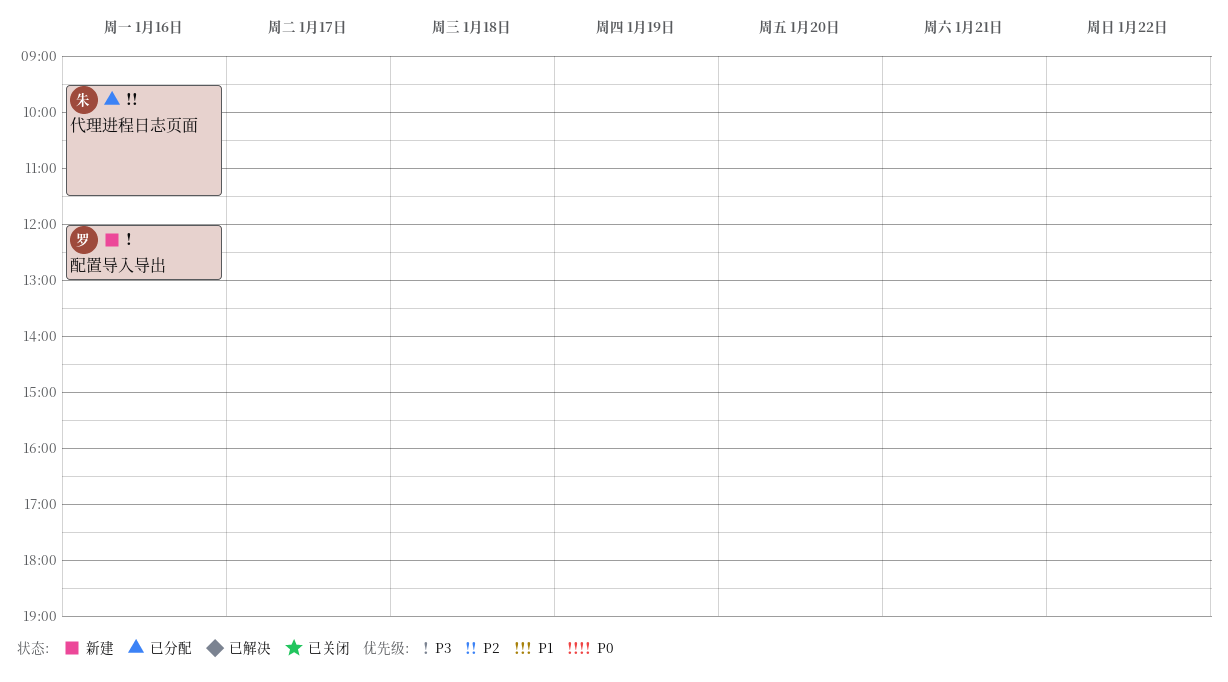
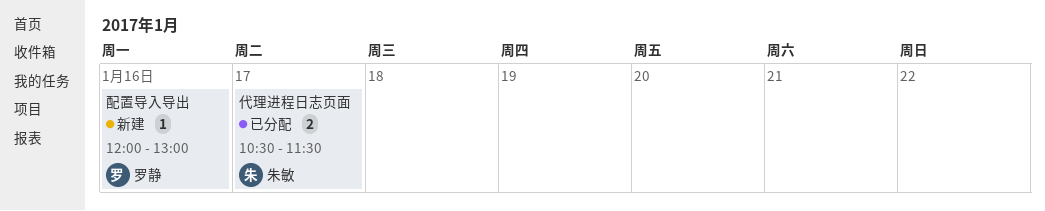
代理进程日志页面, day: Jan 16 -> Jan 17
代理进程日志页面, begins: 09:30 -> 10:30

